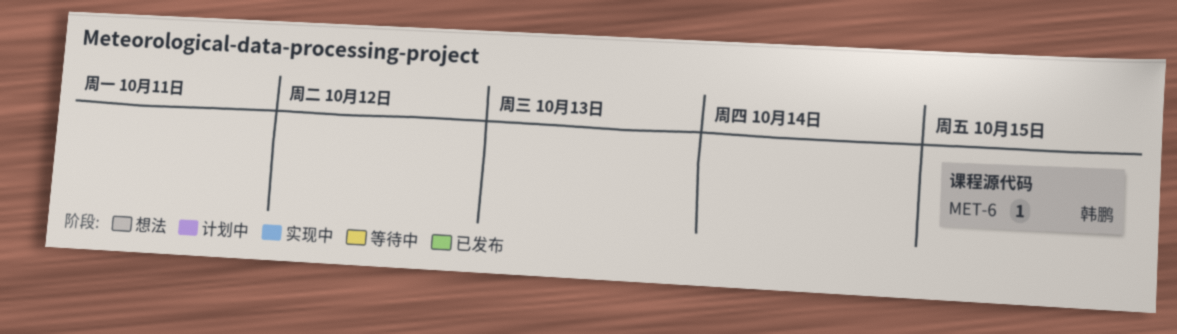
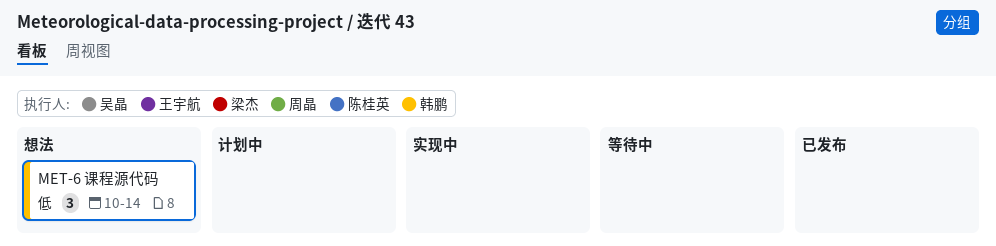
MET-6, estimate: 1 -> 3
MET-6, due: Oct 15 -> Oct 14

